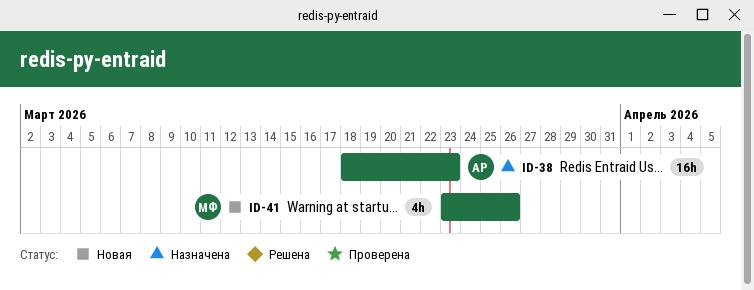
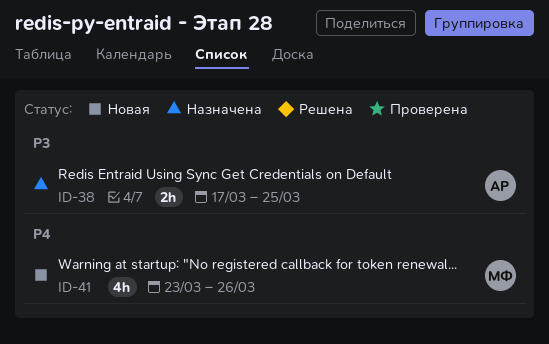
ID-38, estimate: 16h -> 2h
ID-38, start: Mar 18 -> Mar 17
ID-38, due: Mar 23 -> Mar 25

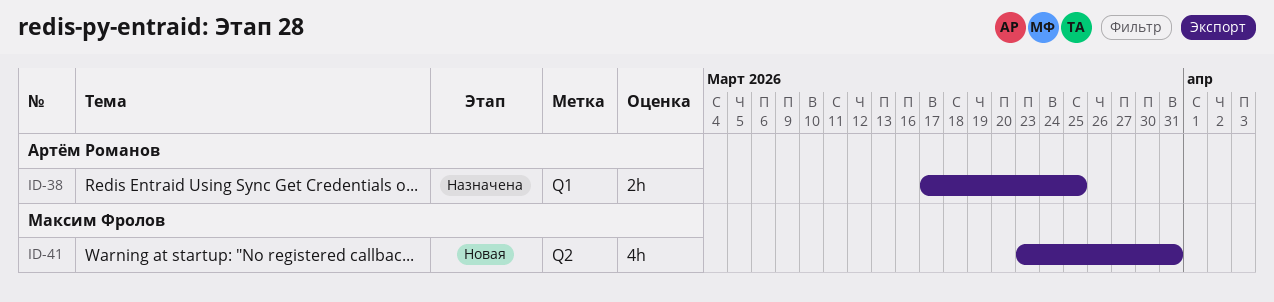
ID-41, due: Mar 26 -> Mar 31

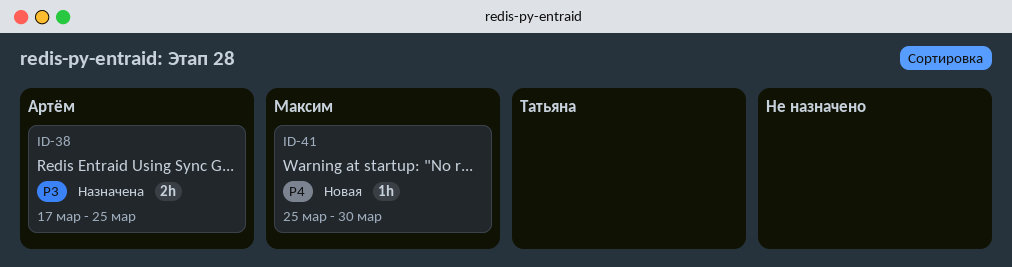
ID-41, estimate: 4h -> 1h
ID-41, start: Mar 23 -> Mar 25
ID-41, due: Mar 31 -> Mar 30

